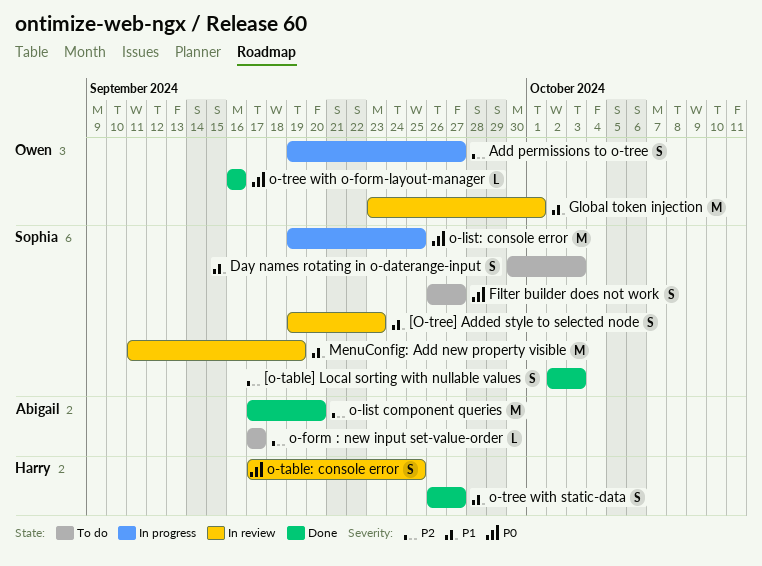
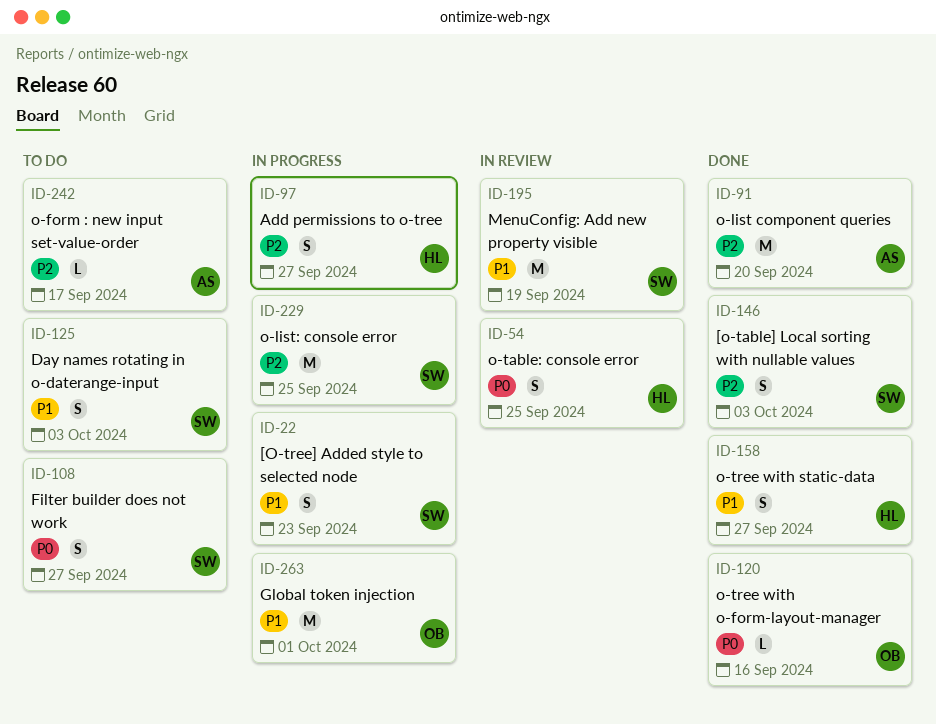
[O-tree] Added style to selected node, status: In review -> In progress
Add permissions to o-tree, owner: Owen -> Harry
Global token injection, status: In review -> In progress
o-list: console error, priority: P0 -> P2

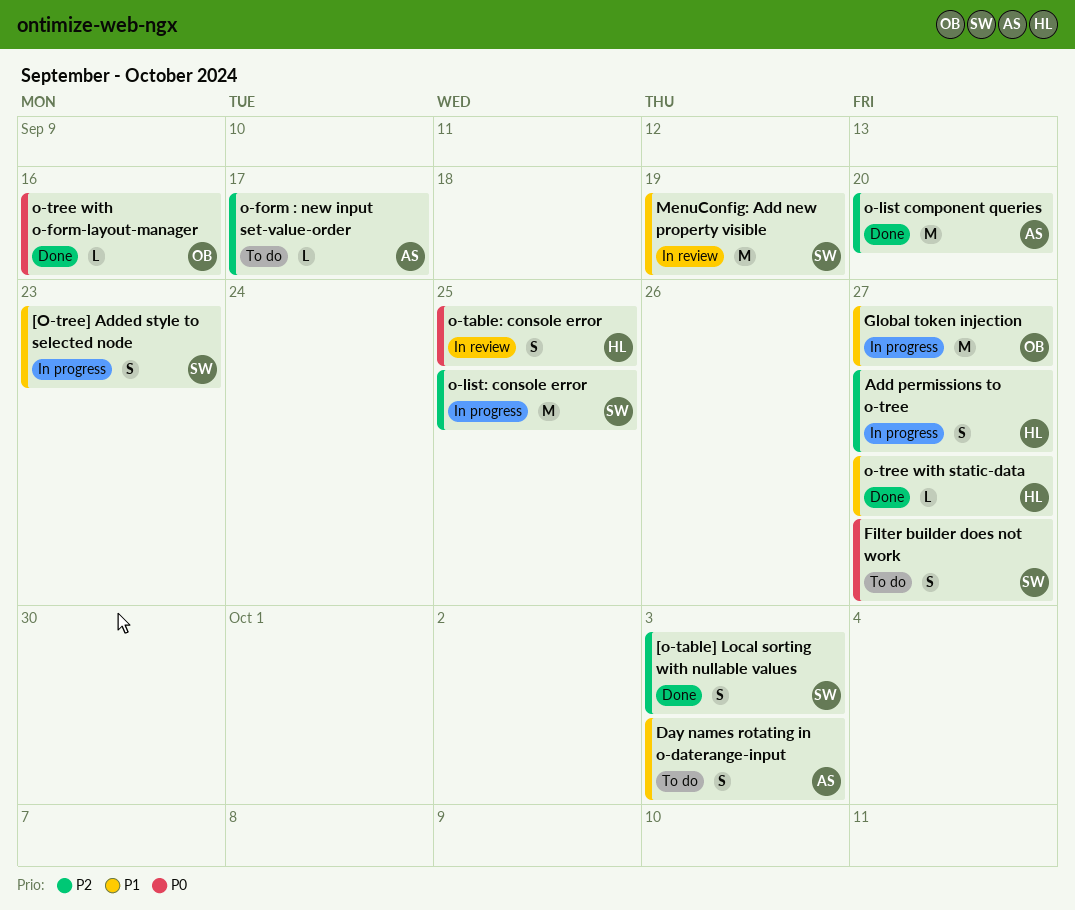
Day names rotating in o-daterange-input, owner: SW -> AS
Global token injection, due: Oct 1 -> Sep 27
o-tree with static-data, estimate: S -> L

